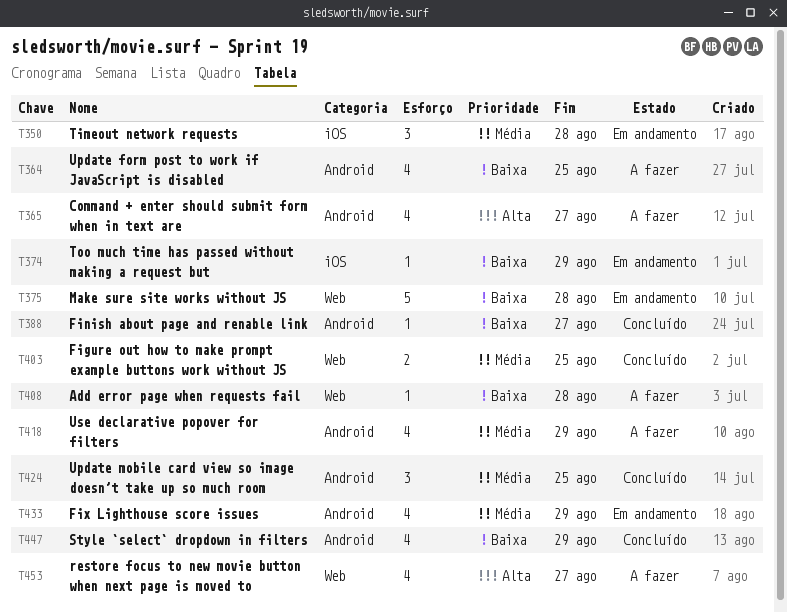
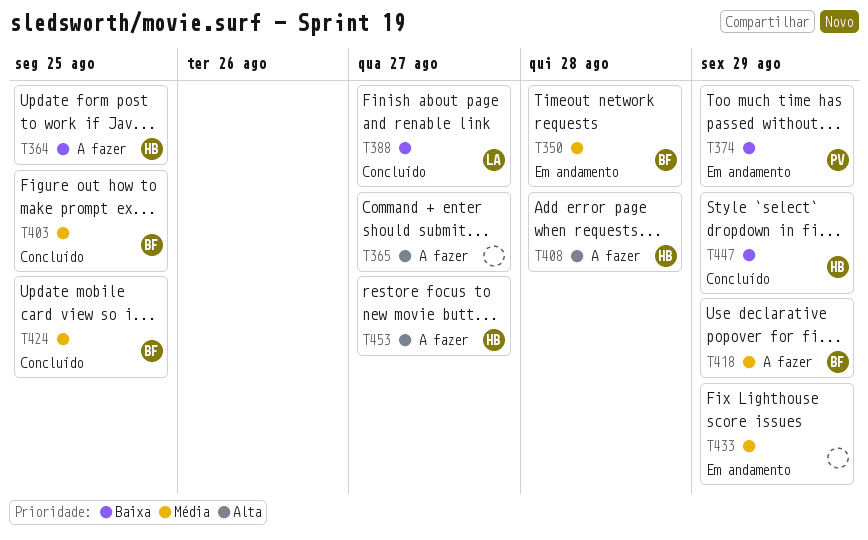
T375: present -> none
T408, priority: Baixa -> Alta

